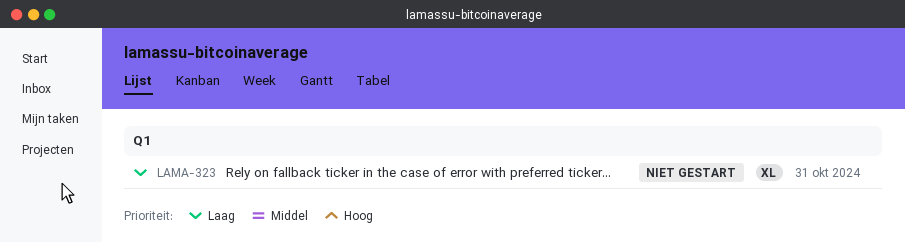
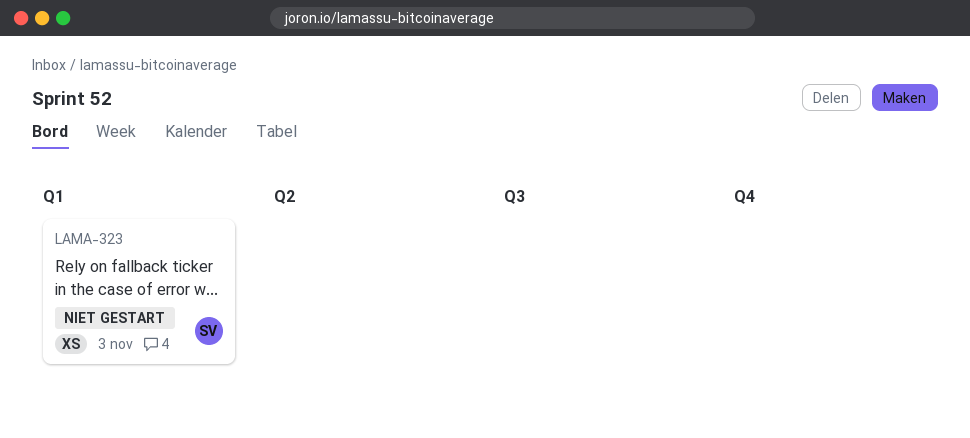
LAMA-323, estimate: XL -> XS
LAMA-323, due: Oct 31 -> Nov 3

